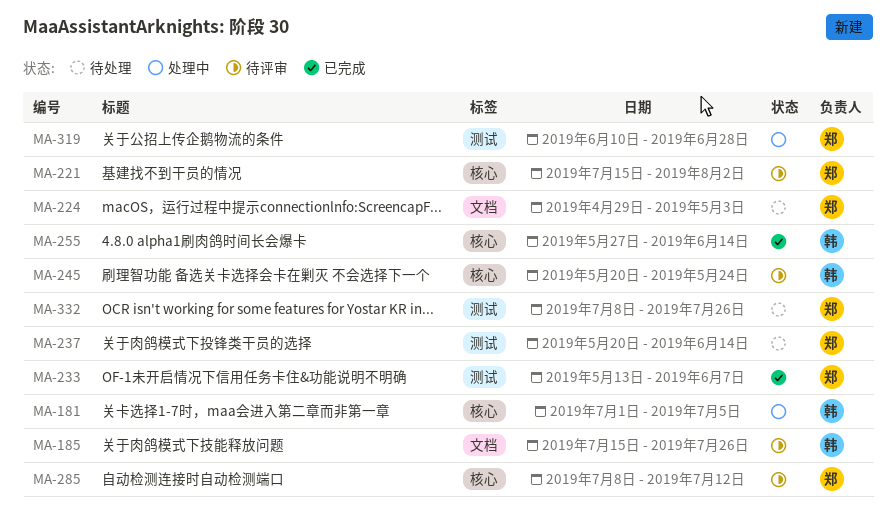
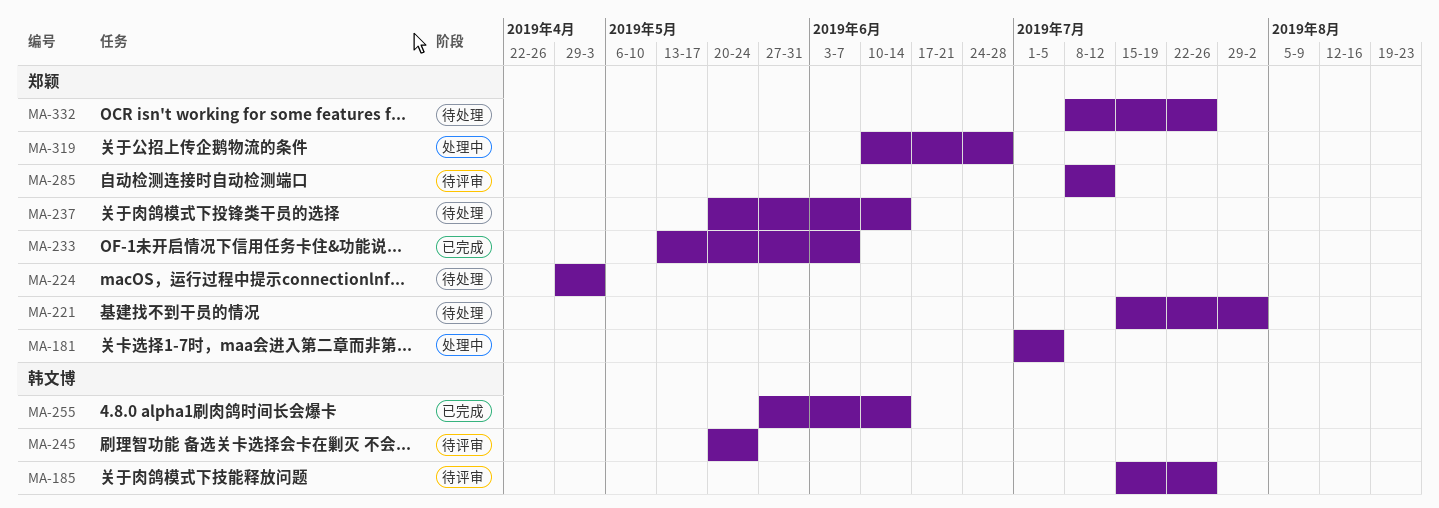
MA-181, owner: 韩文博 -> 郑颖
MA-221, status: 待评审 -> 待处理

